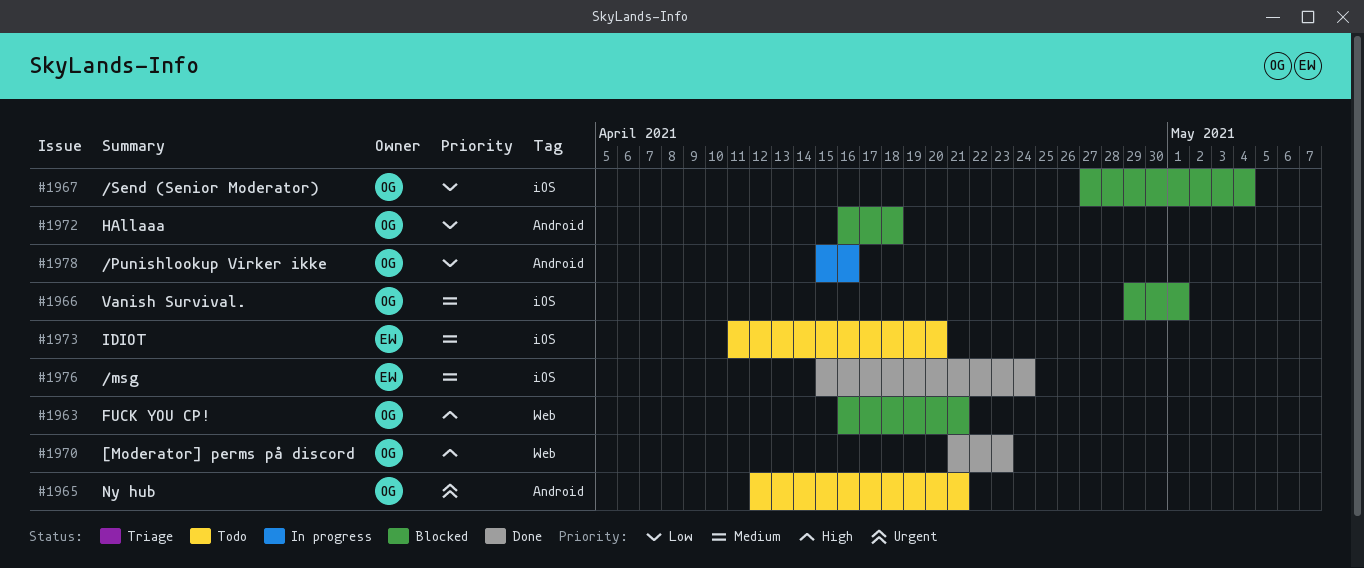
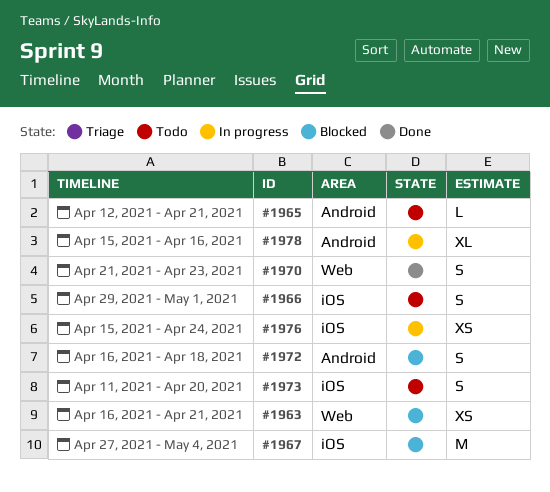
#1966, status: Blocked -> Todo
#1976, status: Done -> In progress

